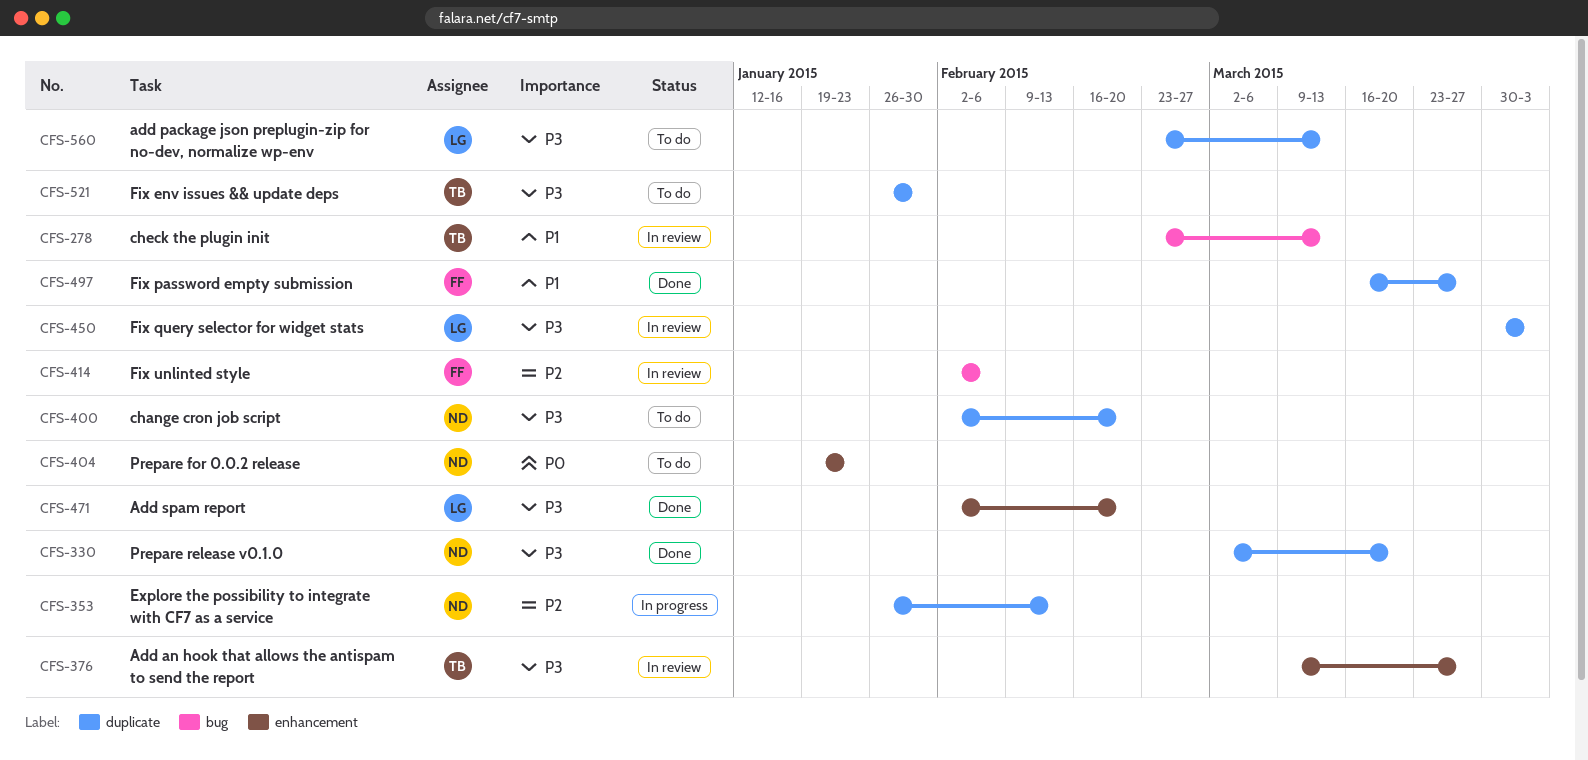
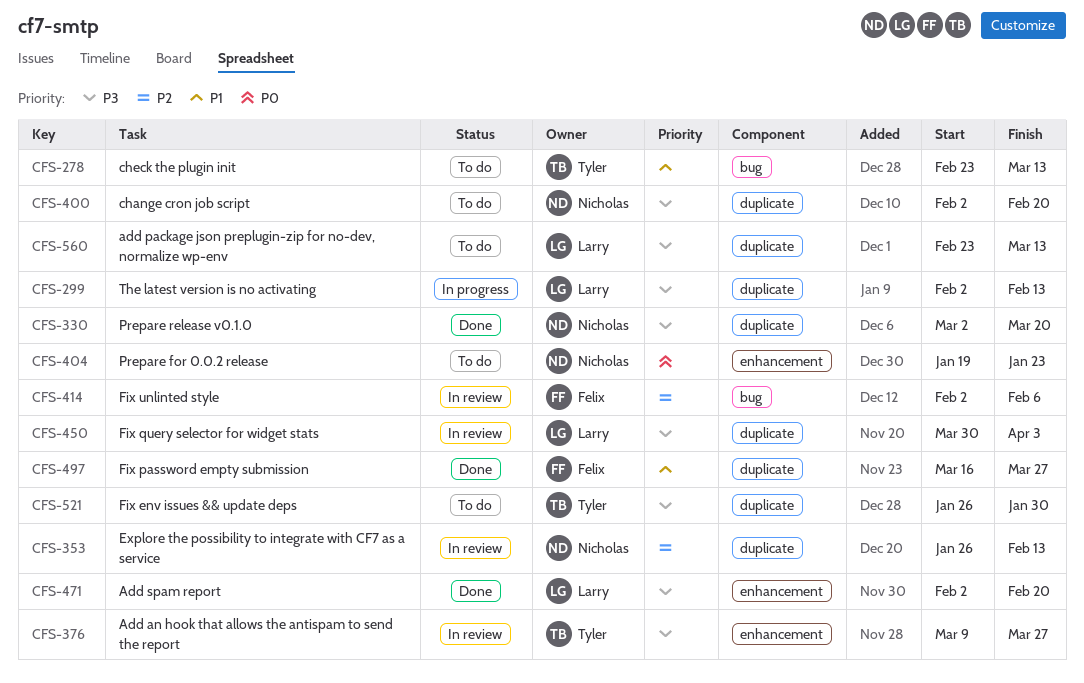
CFS-278, status: In review -> To do
CFS-299: none -> present
CFS-353, status: In progress -> In review

